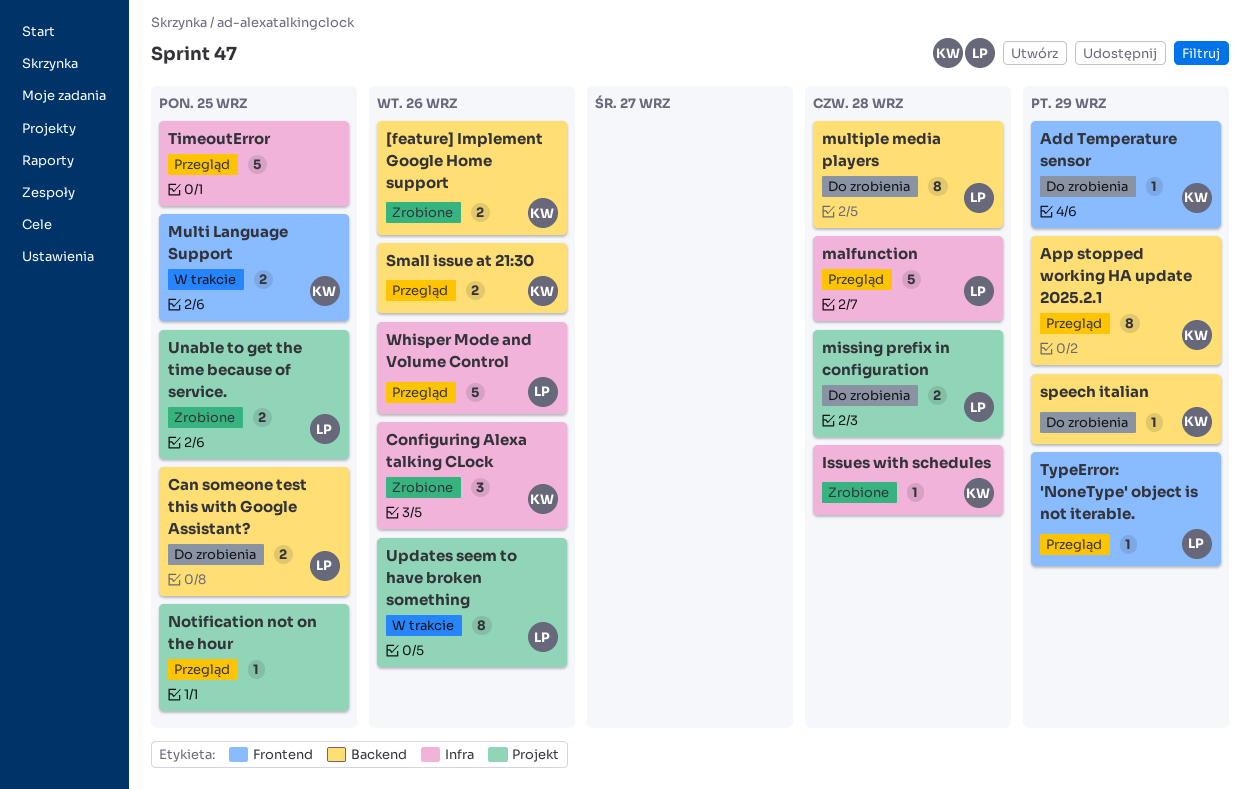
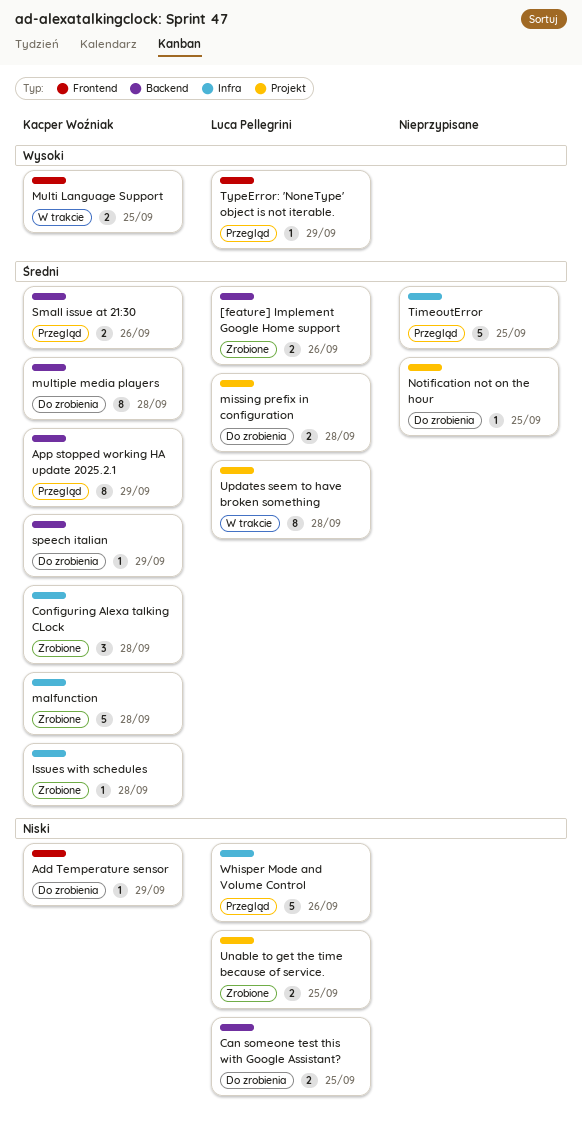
[feature] Implement Google Home support, owner: Kacper Woźniak -> Luca Pellegrini
Configuring Alexa talking CLock, due: Sep 26 -> Sep 28
malfunction, status: Przegląd -> Zrobione
malfunction, owner: Luca Pellegrini -> Kacper Woźniak
multiple media players, owner: Luca Pellegrini -> Kacper Woźniak
Notification not on the hour, status: Przegląd -> Do zrobienia
Updates seem to have broken something, due: Sep 26 -> Sep 28

